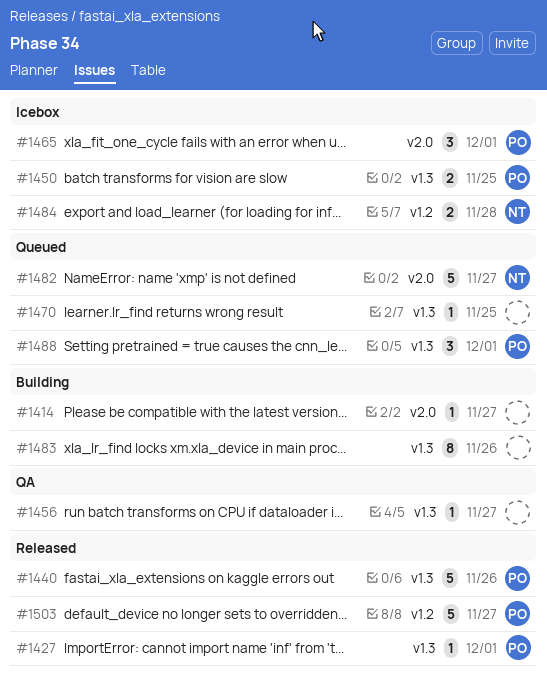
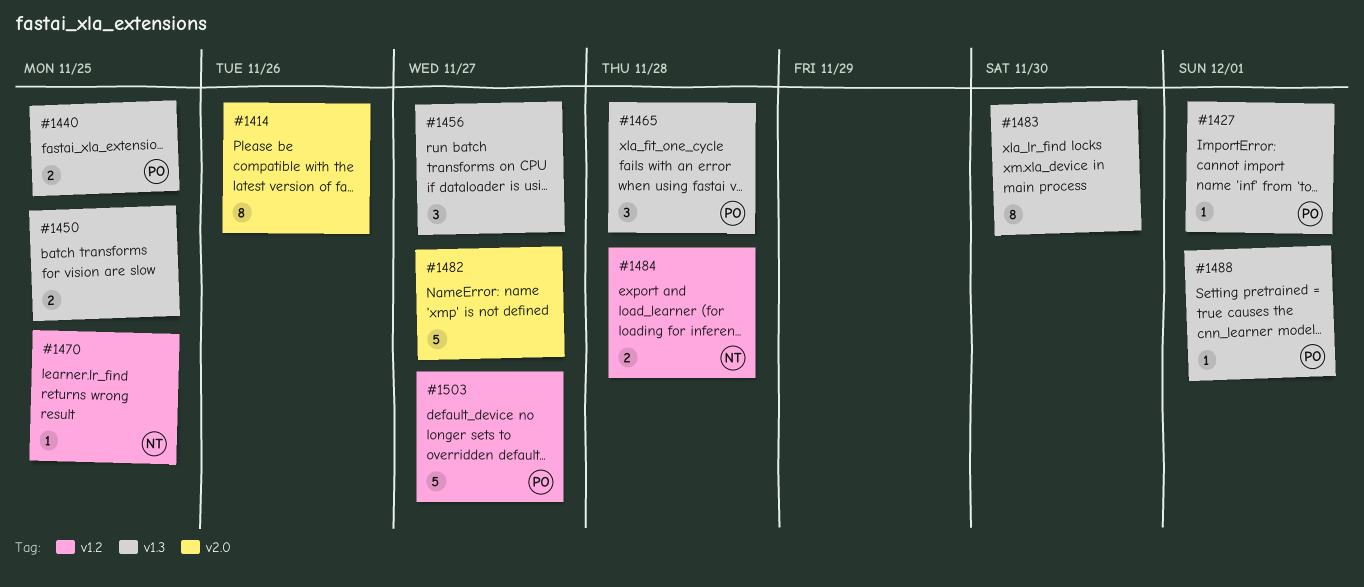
#1414, estimate: 1 -> 8
#1414, due: Nov 27 -> Nov 26
#1440, estimate: 5 -> 2
#1440, due: Nov 26 -> Nov 25
#1450, owner: PO -> none
#1456, estimate: 1 -> 3
#1465, label: v2.0 -> v1.3
#1465, due: Dec 1 -> Nov 28
#1470, owner: none -> NT
#1470, label: v1.3 -> v1.2
#1482, owner: NT -> none
#1483, due: Nov 26 -> Nov 30
#1488, estimate: 3 -> 1

